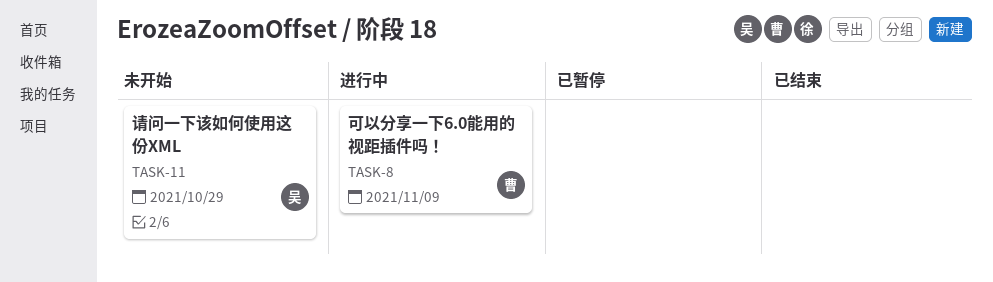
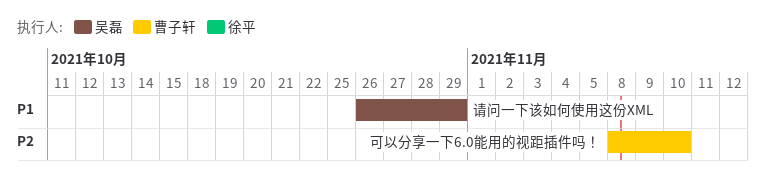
可以分享一下6.0能用的视距插件吗！, due: Nov 9 -> Nov 10

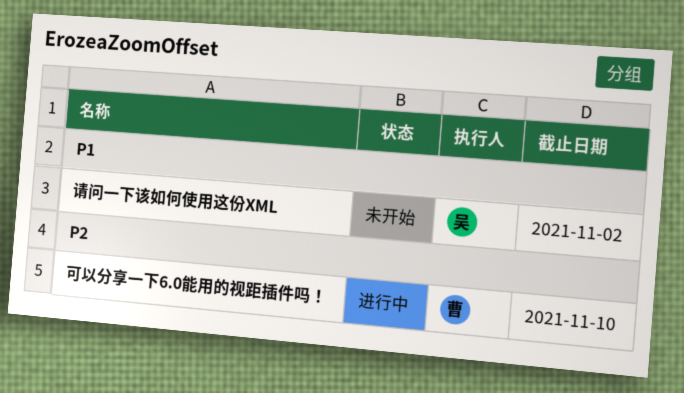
请问一下该如何使用这份XML, due: Oct 29 -> Nov 2

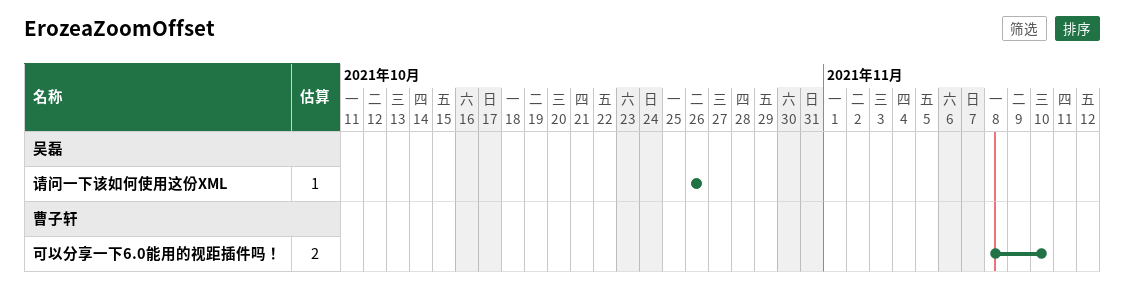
请问一下该如何使用这份XML, due: Nov 2 -> Oct 26

